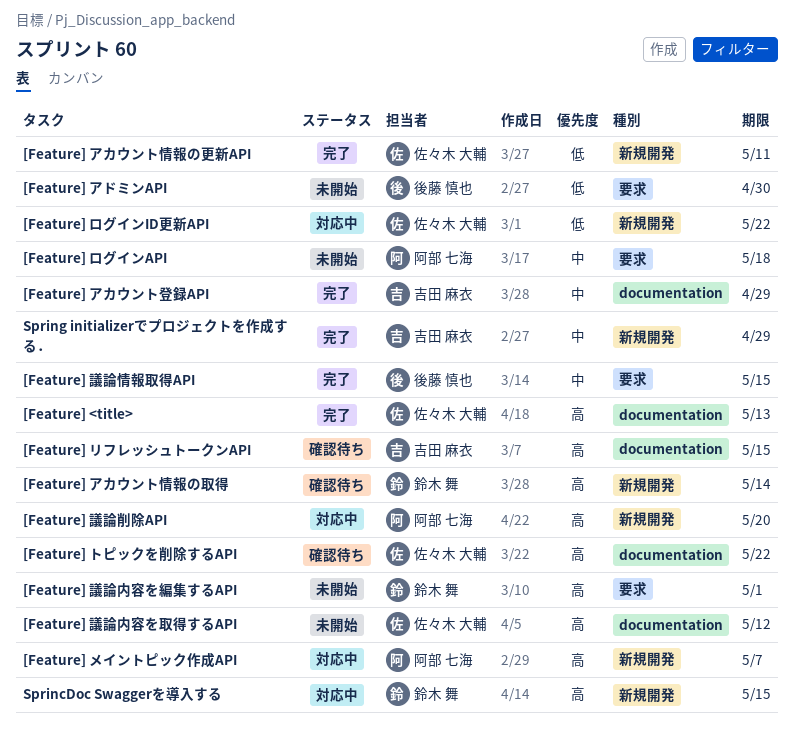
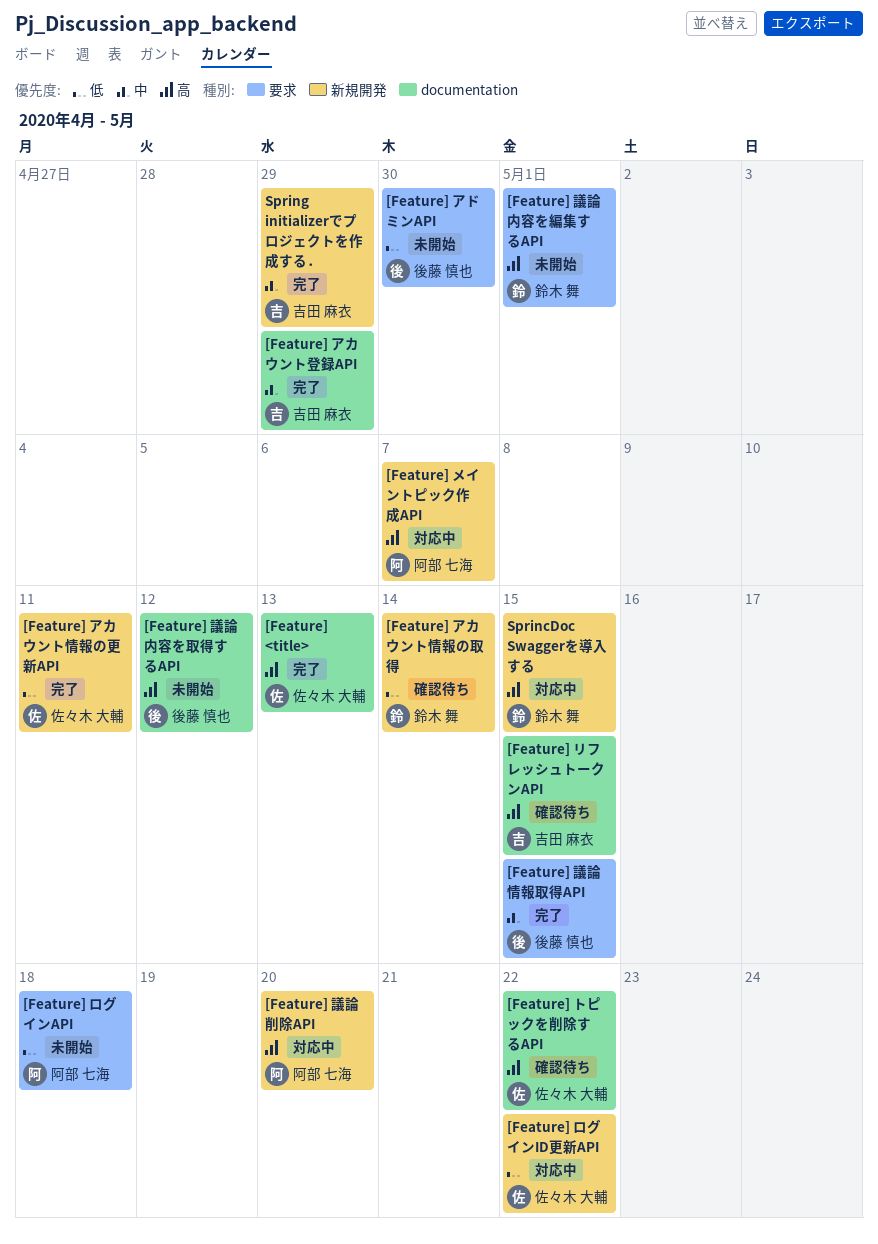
[Feature] アカウント情報の取得, priority: 高 -> 低
[Feature] ログインAPI, priority: 中 -> 低
[Feature] 議論内容を取得するAPI, owner: 佐々木 大輔 -> 後藤 慎也

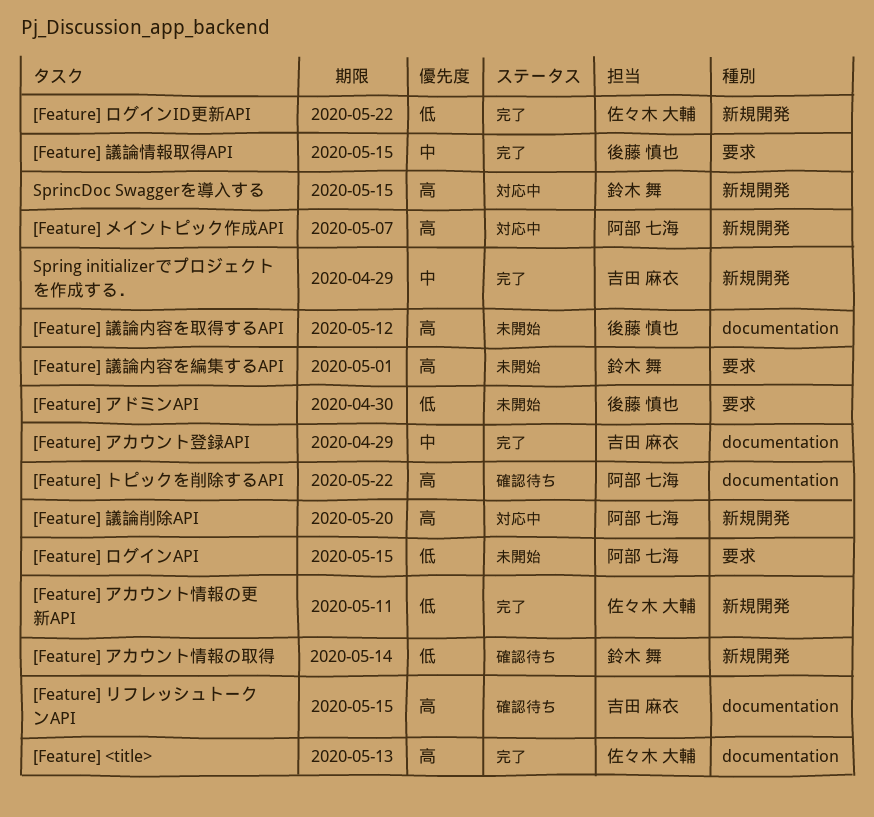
[Feature] トピックを削除するAPI, owner: 佐々木 大輔 -> 阿部 七海
[Feature] ログインAPI, due: May 18 -> May 15
[Feature] ログインID更新API, status: 対応中 -> 完了

